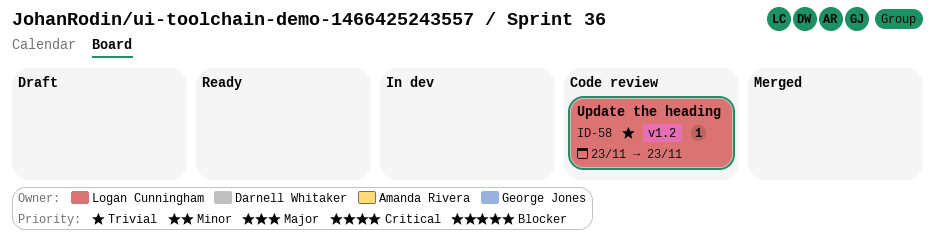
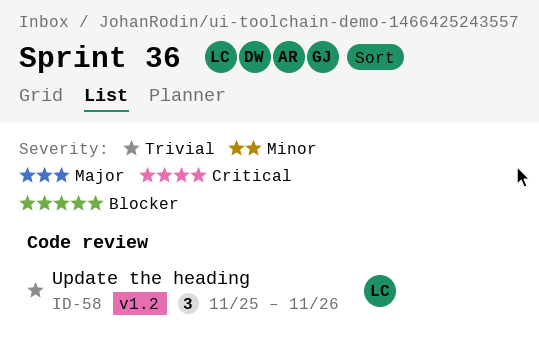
ID-58, estimate: 1 -> 3
ID-58, start: Nov 23 -> Nov 25
ID-58, due: Nov 23 -> Nov 26

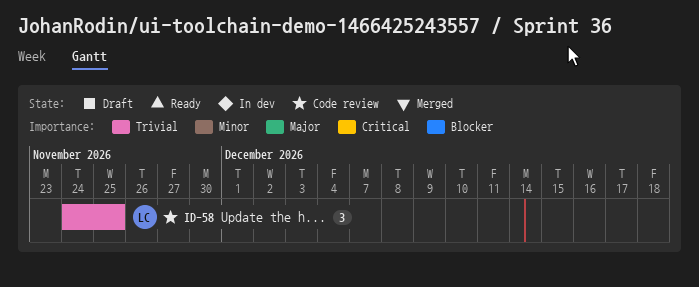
ID-58, start: Nov 25 -> Nov 24
ID-58, due: Nov 26 -> Nov 25

